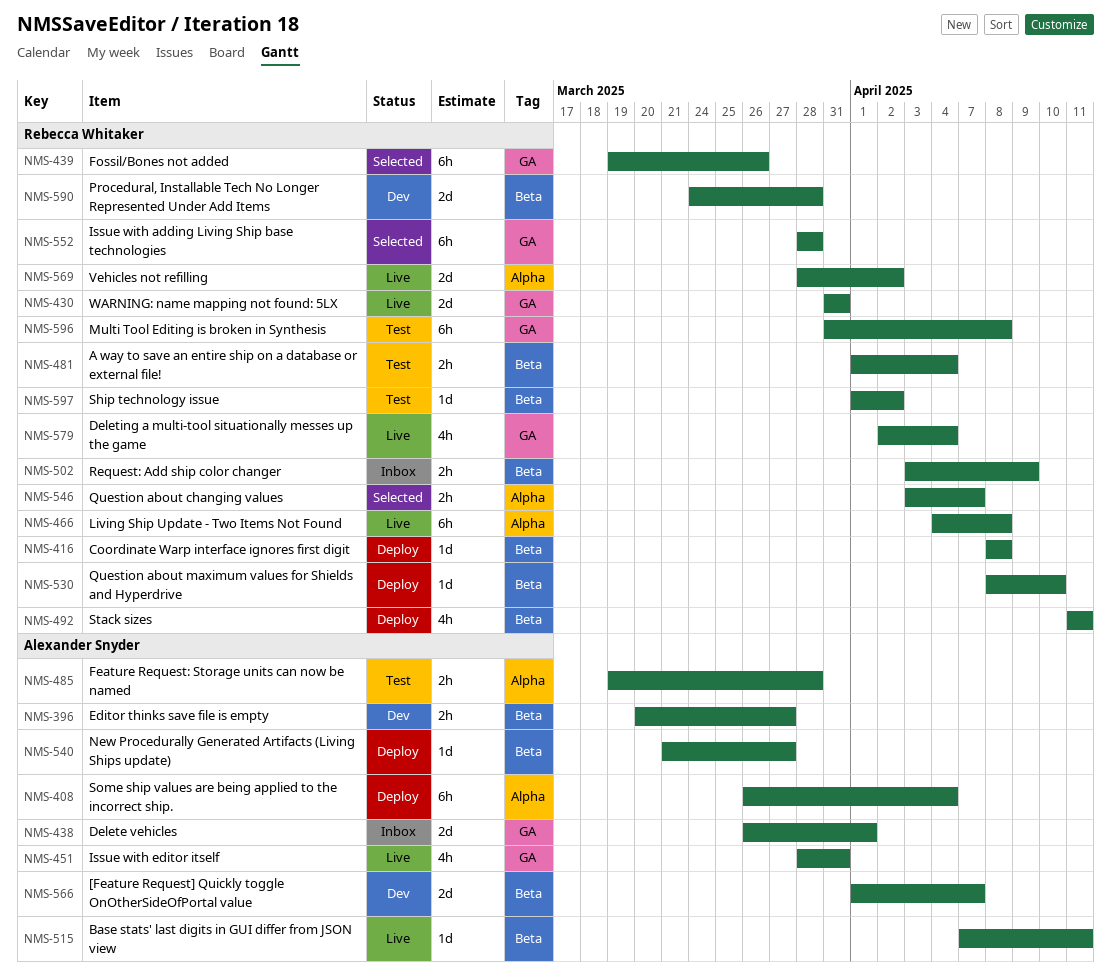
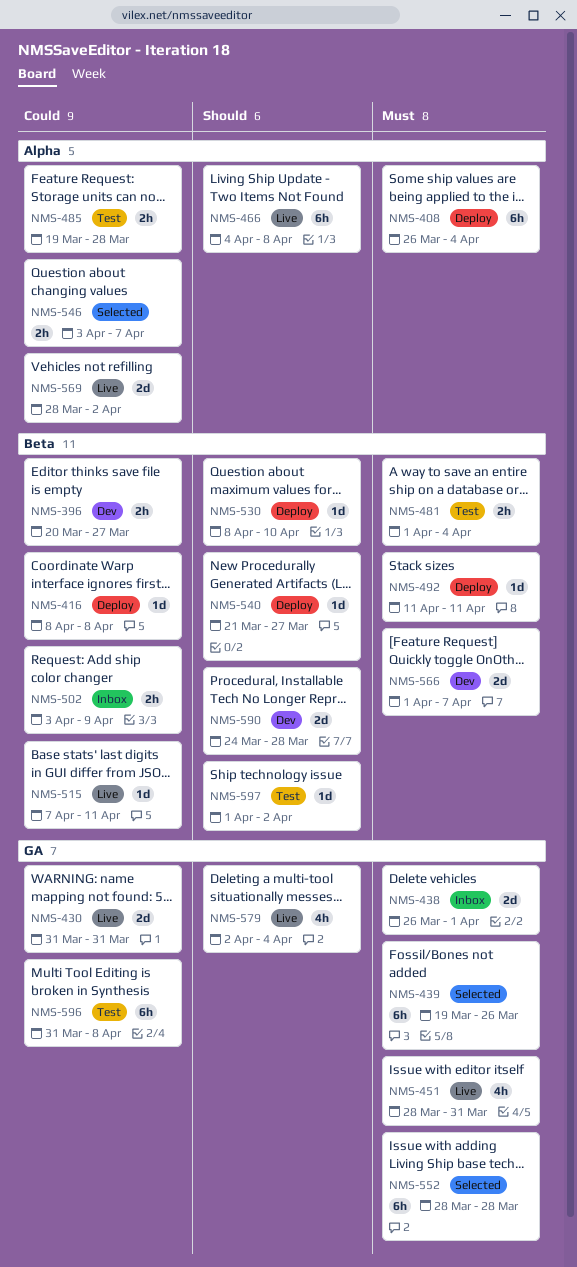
NMS-492, estimate: 4h -> 1d

